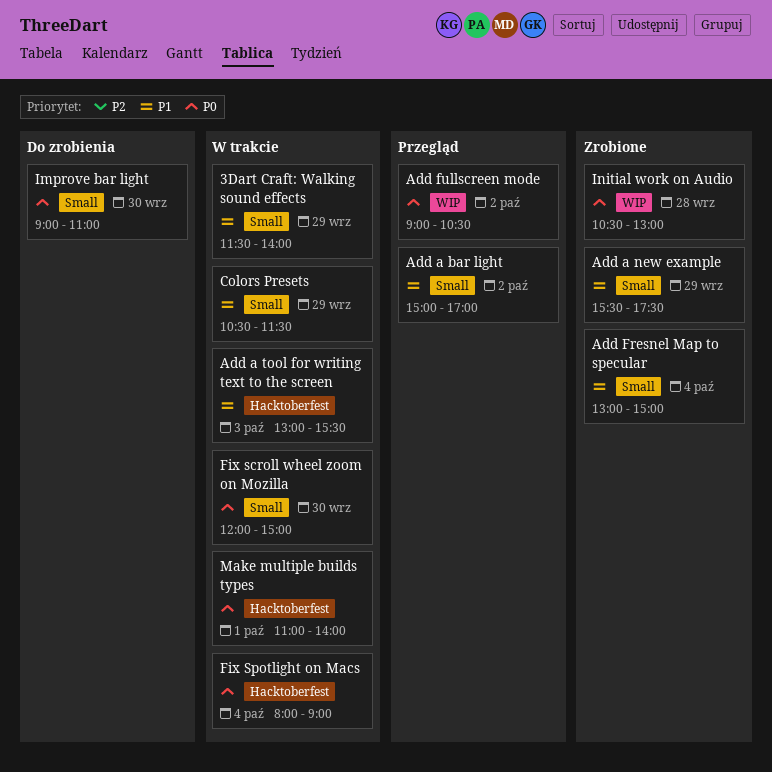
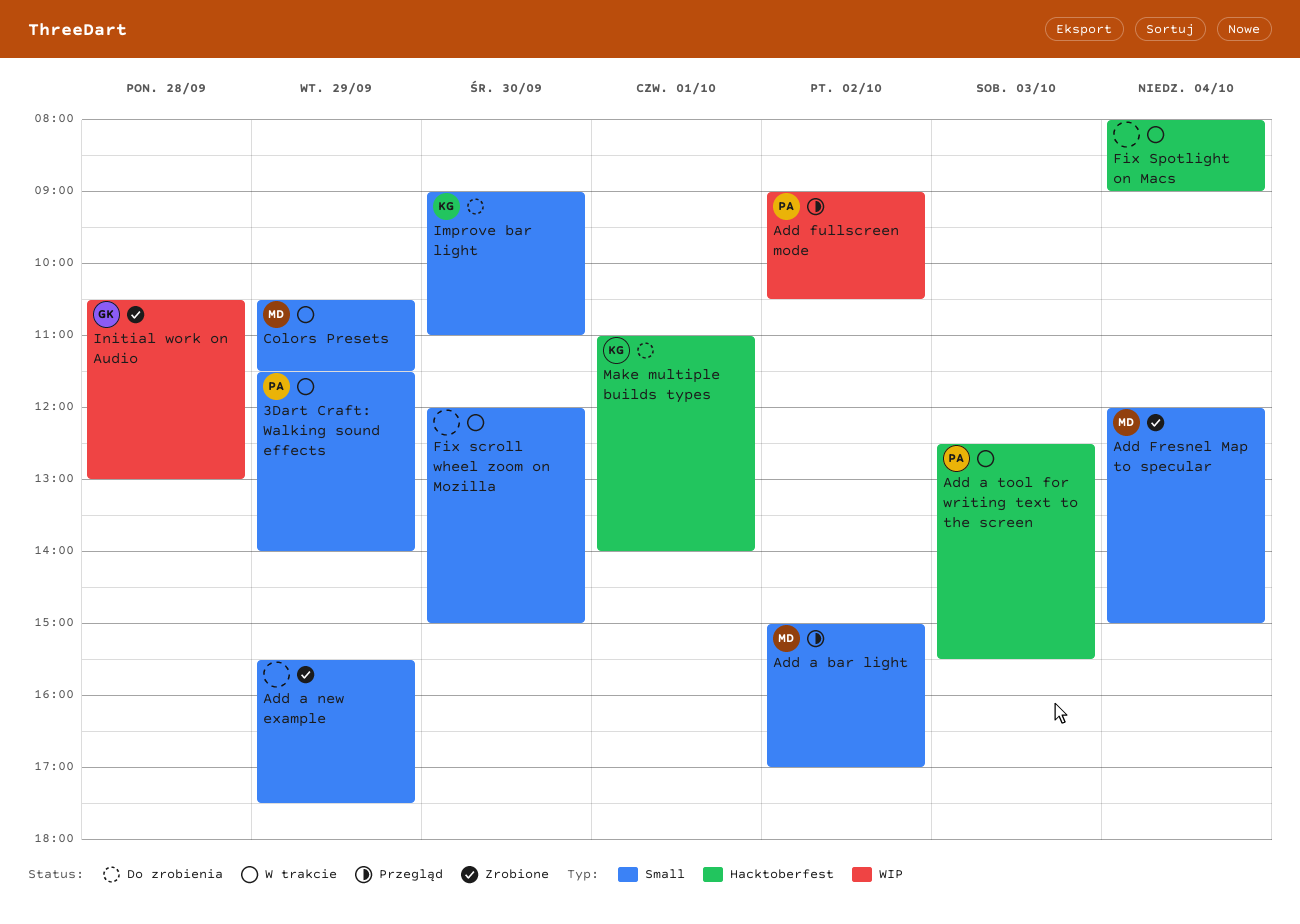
Add a tool for writing text to the screen, begins: 13:00 -> 12:30
Add Fresnel Map to specular, begins: 13:00 -> 12:00
Make multiple builds types, status: W trakcie -> Do zrobienia

